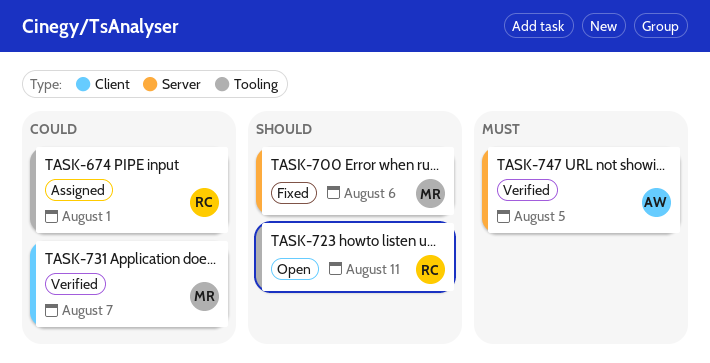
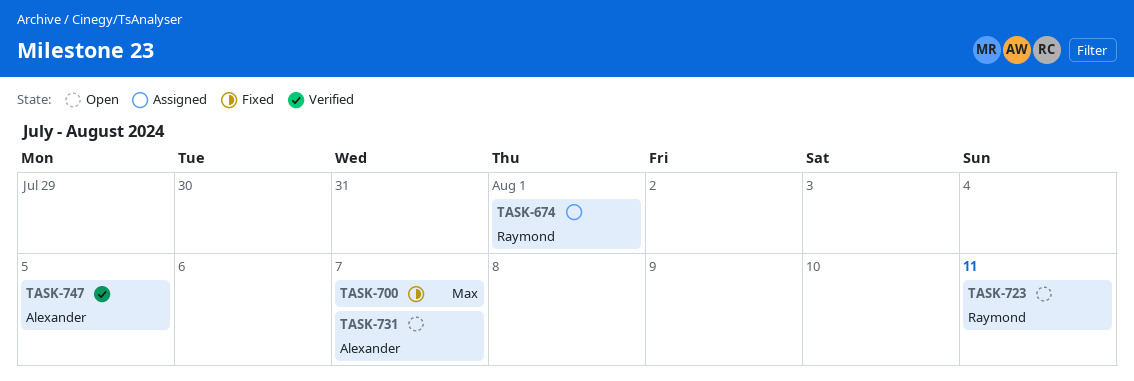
TASK-700, due: Aug 6 -> Aug 7
TASK-731, status: Verified -> Open
TASK-731, owner: Max -> Alexander

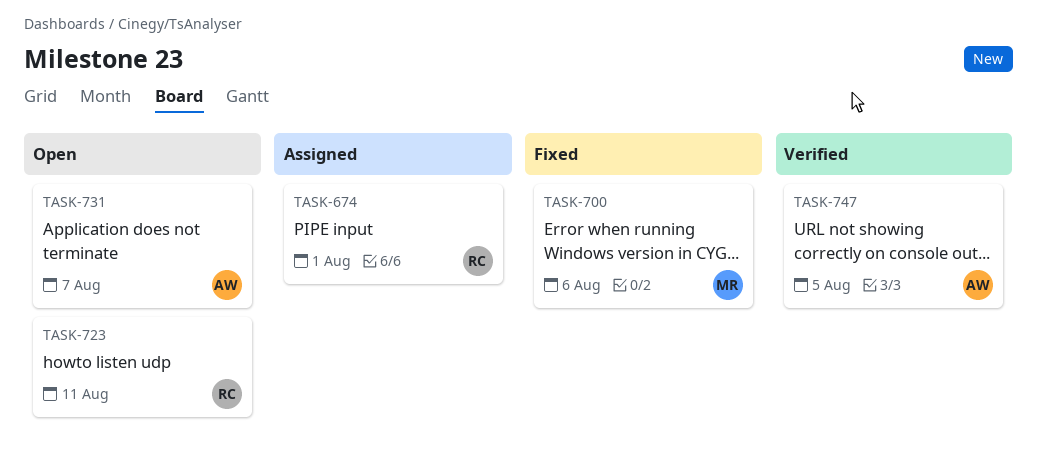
TASK-700, due: Aug 7 -> Aug 6

